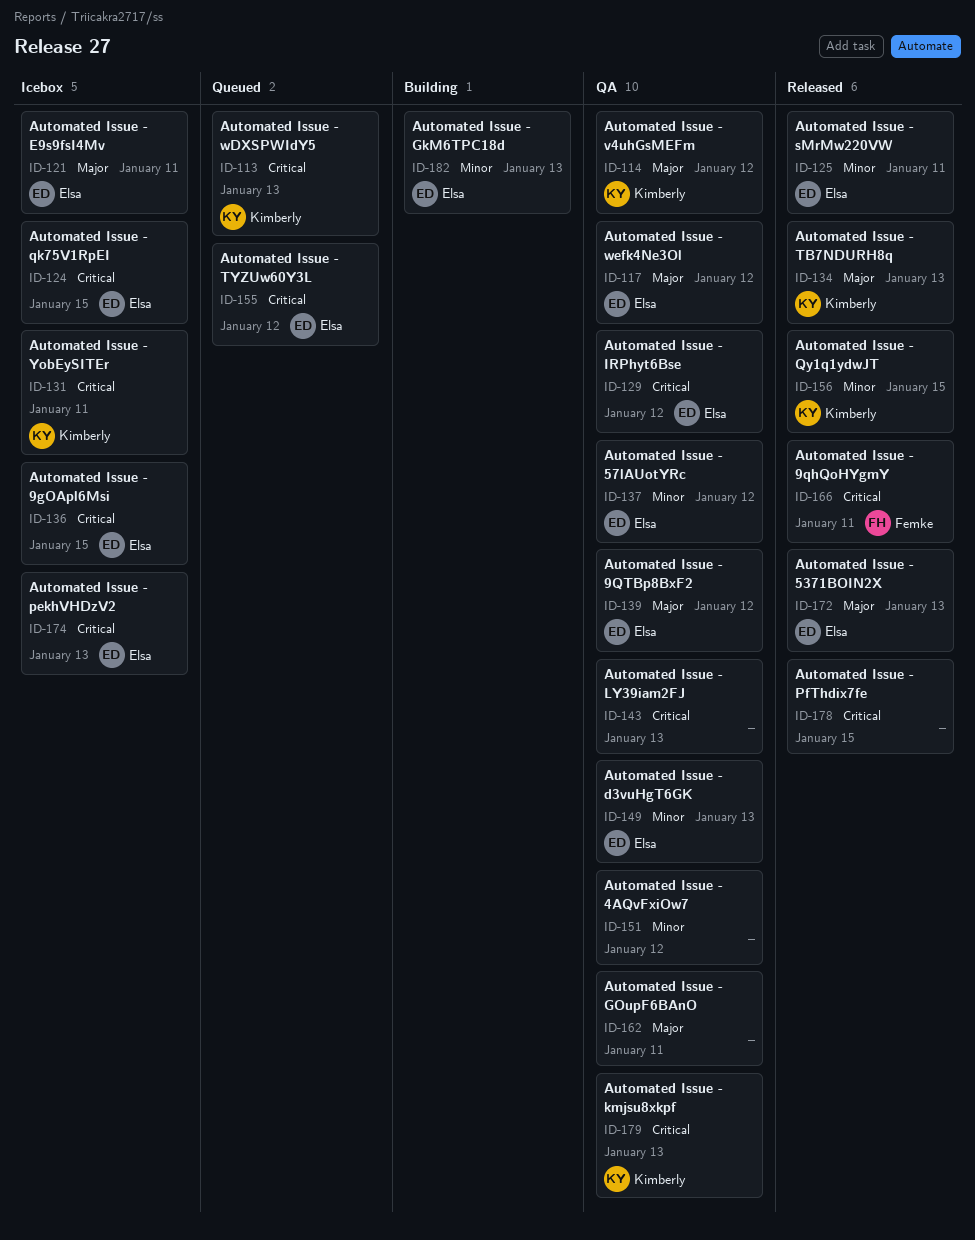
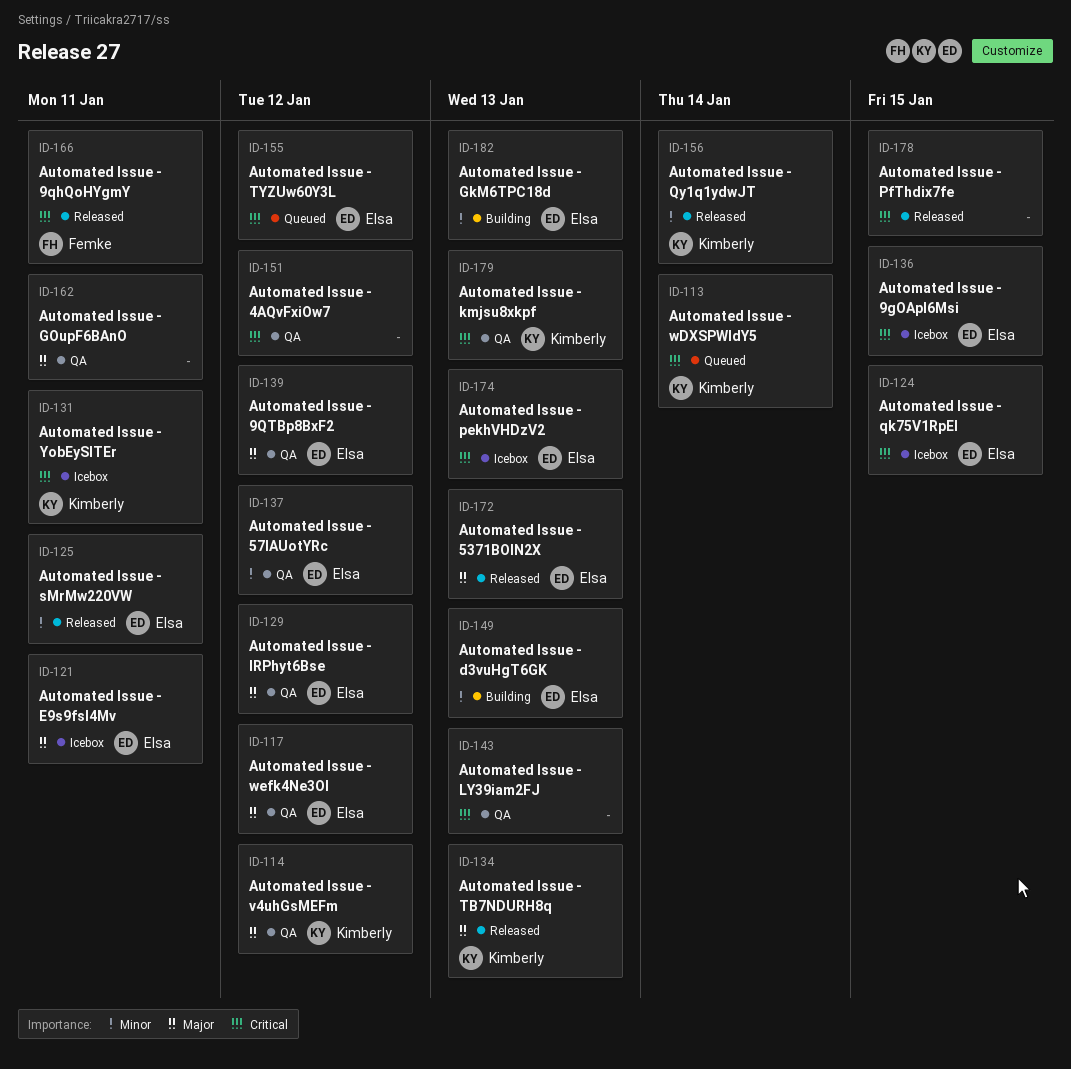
ID-113, due: Jan 13 -> Jan 14
ID-129, priority: Critical -> Major
ID-149, status: QA -> Building
ID-151, priority: Minor -> Critical
ID-156, due: Jan 15 -> Jan 14

